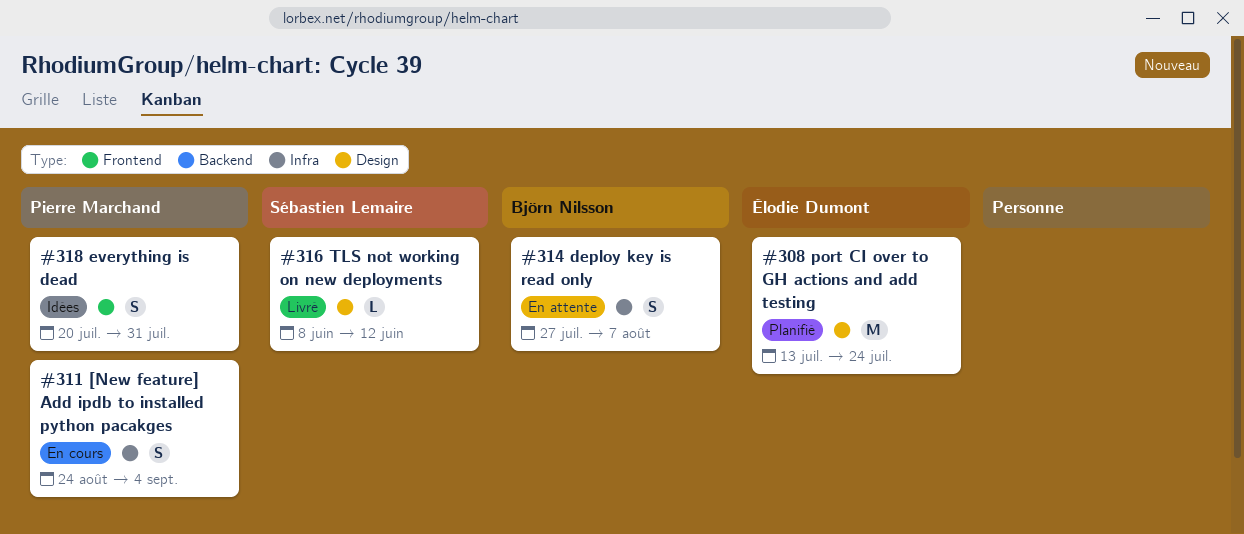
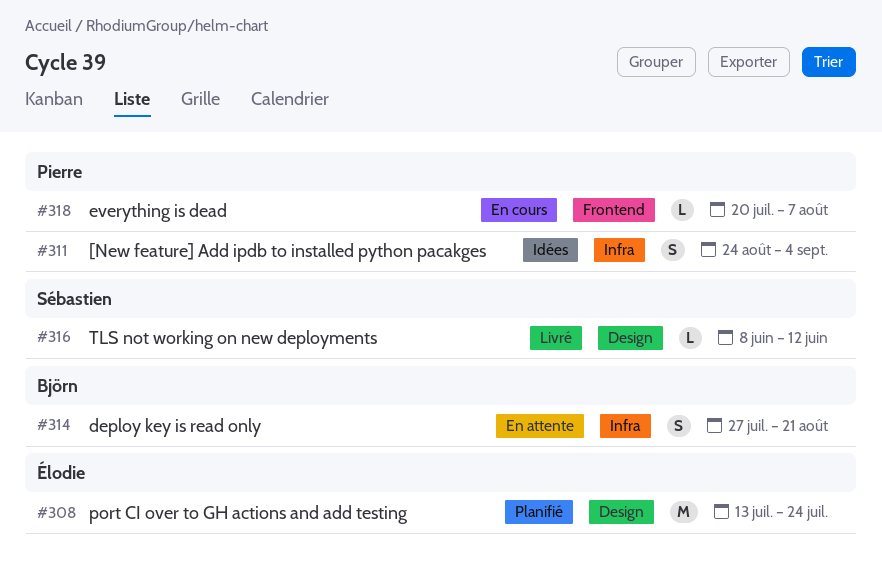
#311, status: En cours -> Idées
#314, due: Aug 7 -> Aug 21
#318, status: Idées -> En cours
#318, estimate: S -> L
#318, due: Jul 31 -> Aug 7

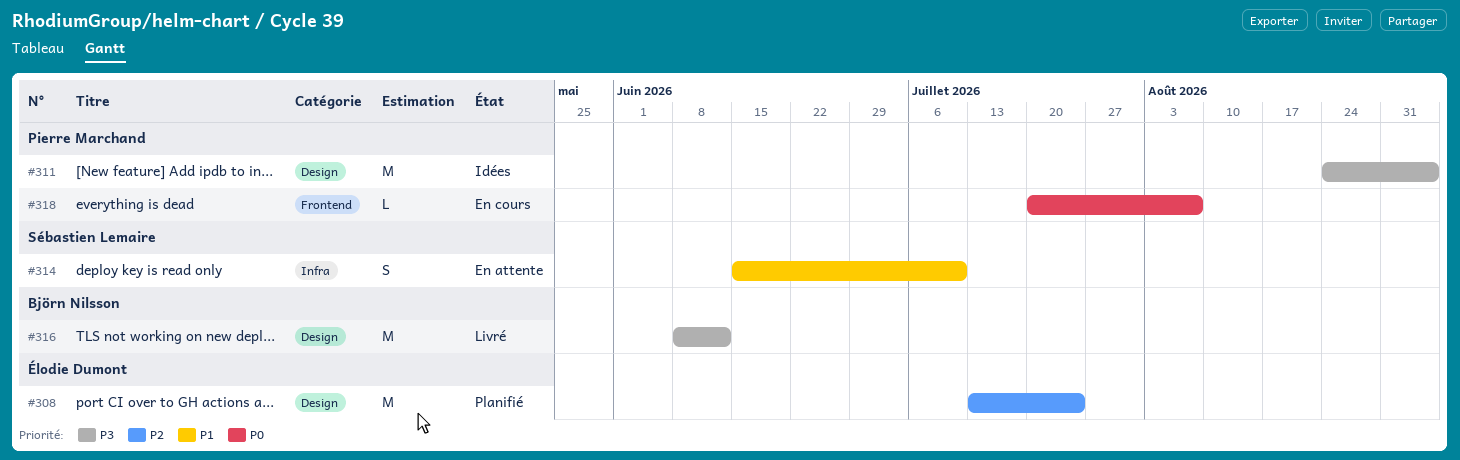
#311, label: Infra -> Design
#311, estimate: S -> M
#314, owner: Björn Nilsson -> Sébastien Lemaire
#314, start: Jul 27 -> Jun 15
#314, due: Aug 21 -> Jul 10
#316, owner: Sébastien Lemaire -> Björn Nilsson
#316, estimate: L -> M

